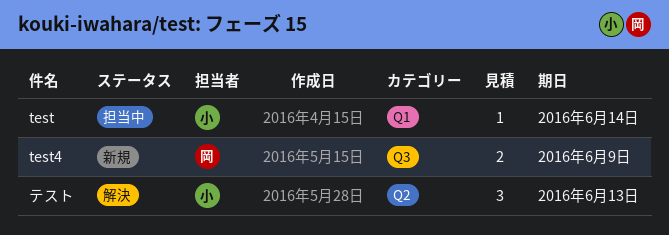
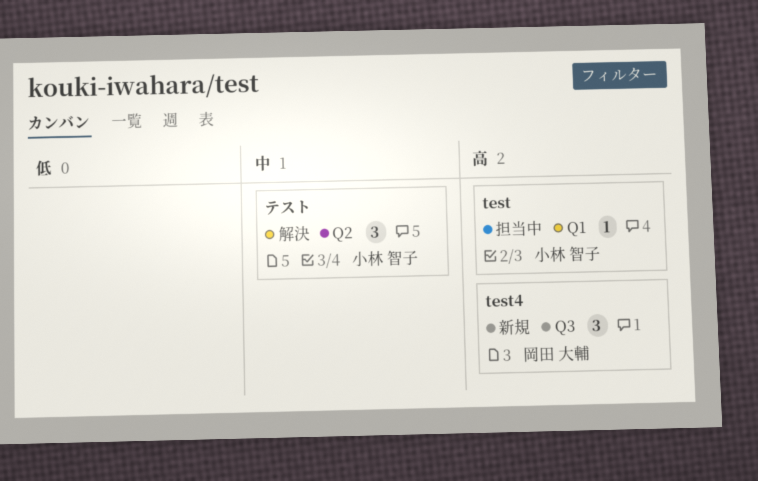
test4, estimate: 2 -> 3

